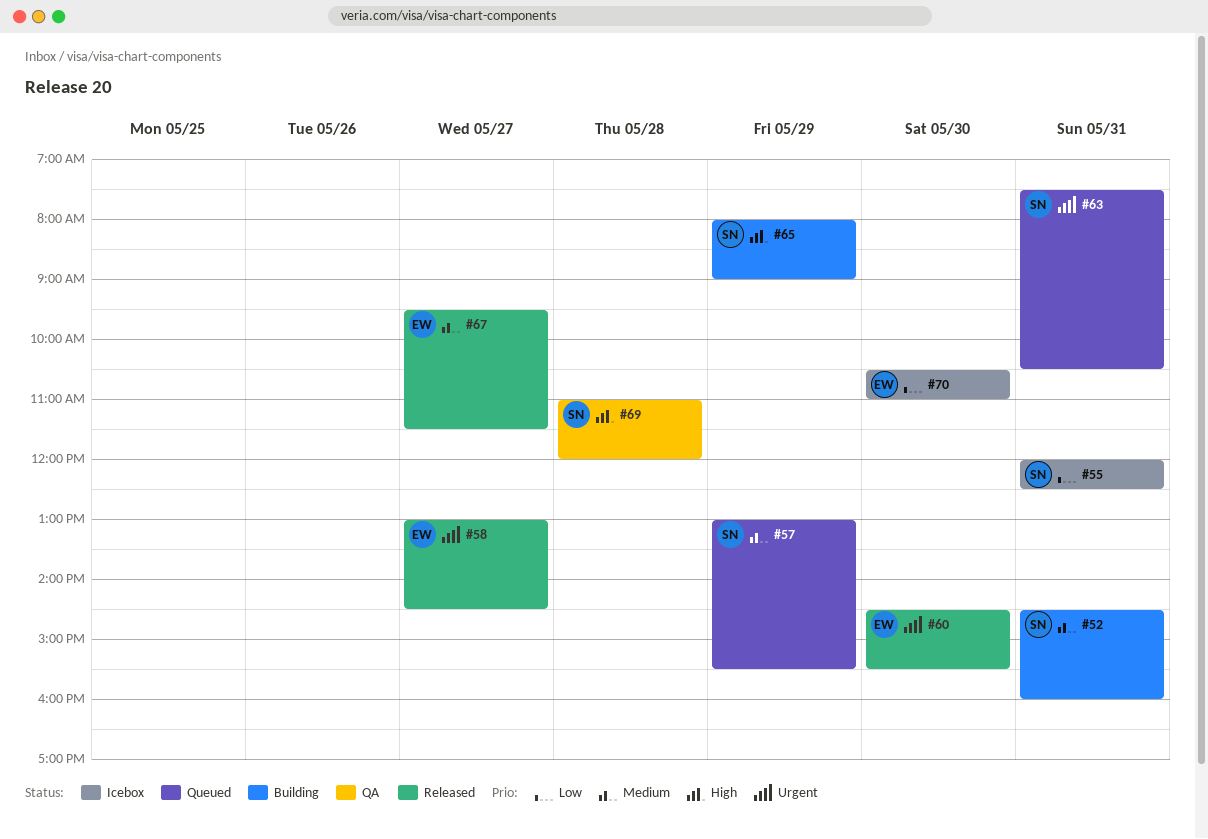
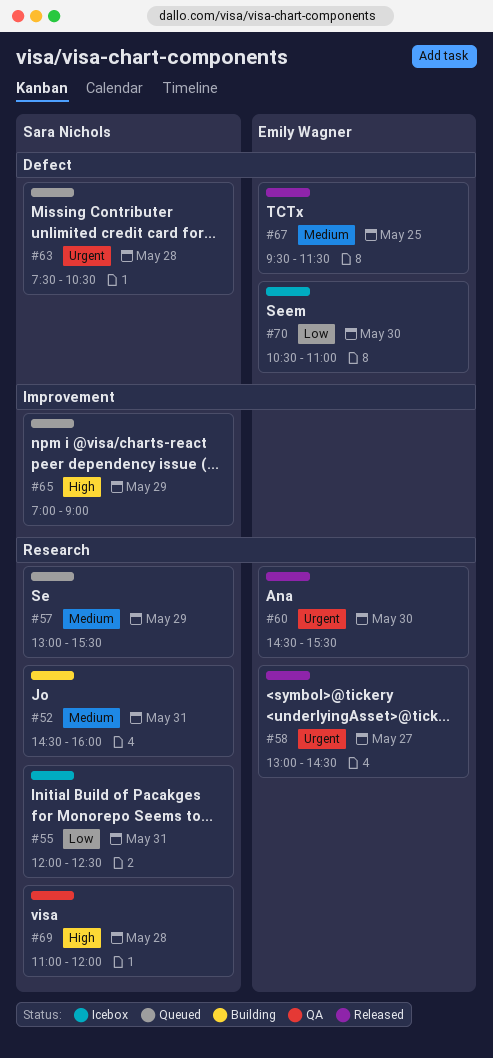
#63, day: May 31 -> May 28
#65, status: Building -> Queued
#65, begins: 08:00 -> 07:00
#67, day: May 27 -> May 25

